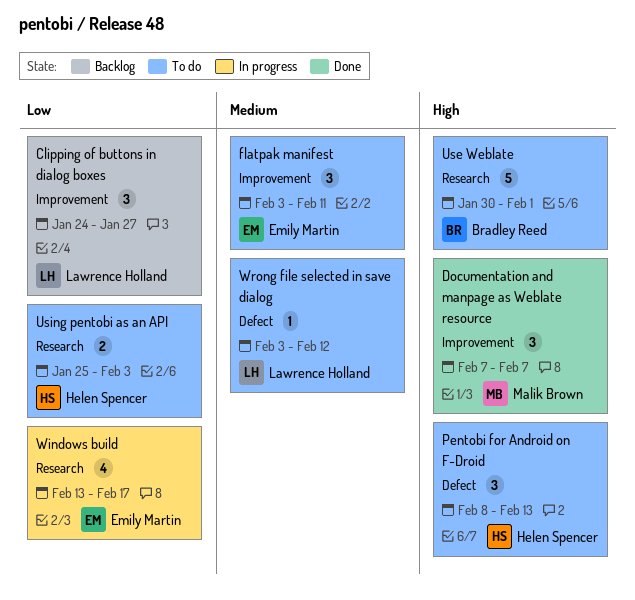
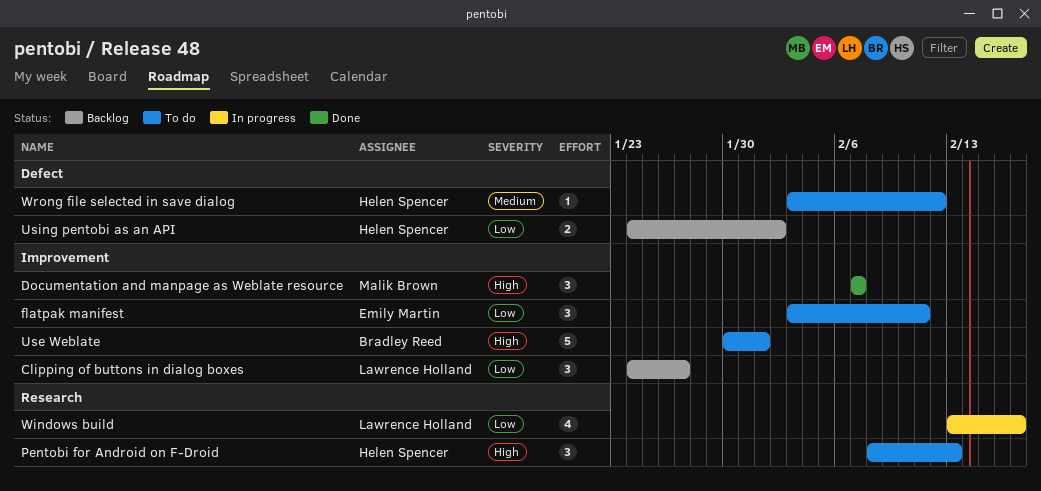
flatpak manifest, priority: Medium -> Low
Pentobi for Android on F-Droid, label: Defect -> Research
Use Weblate, label: Research -> Improvement
Using pentobi as an API, status: To do -> Backlog
Using pentobi as an API, label: Research -> Defect
Using pentobi as an API, start: Jan 25 -> Jan 24
Using pentobi as an API, due: Feb 3 -> Feb 2
Windows build, owner: Emily Martin -> Lawrence Holland
Wrong file selected in save dialog, owner: Lawrence Holland -> Helen Spencer

